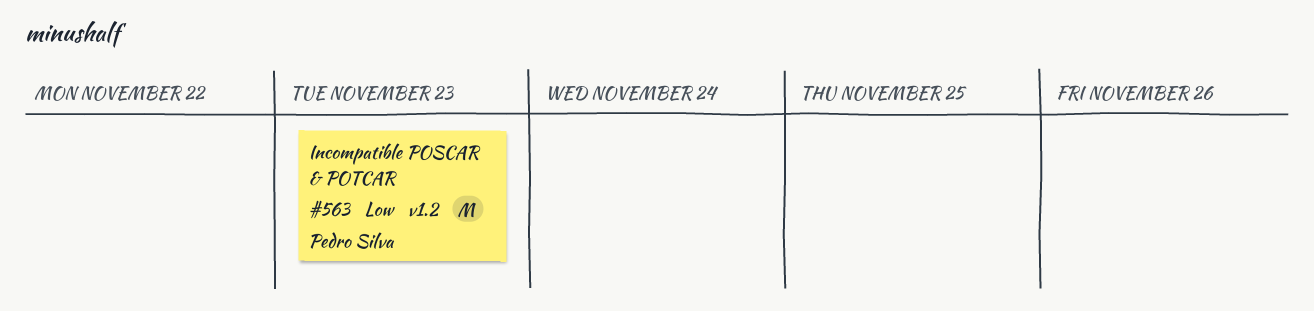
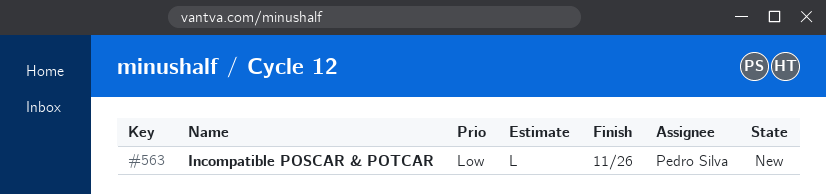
#563, estimate: M -> L
#563, due: Nov 23 -> Nov 26

